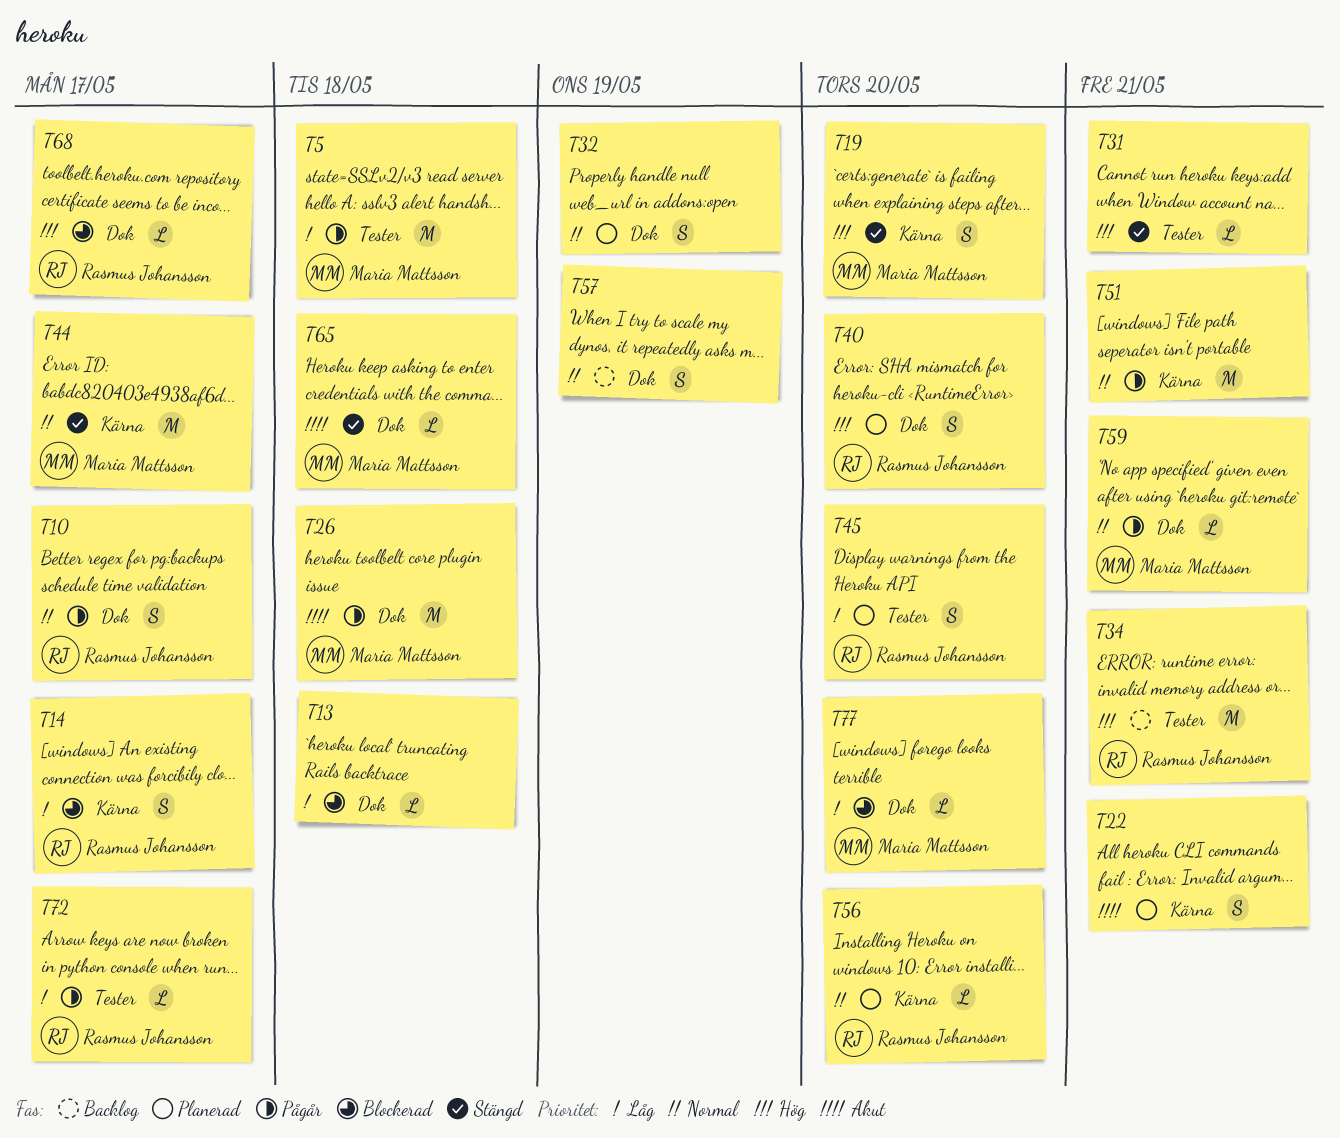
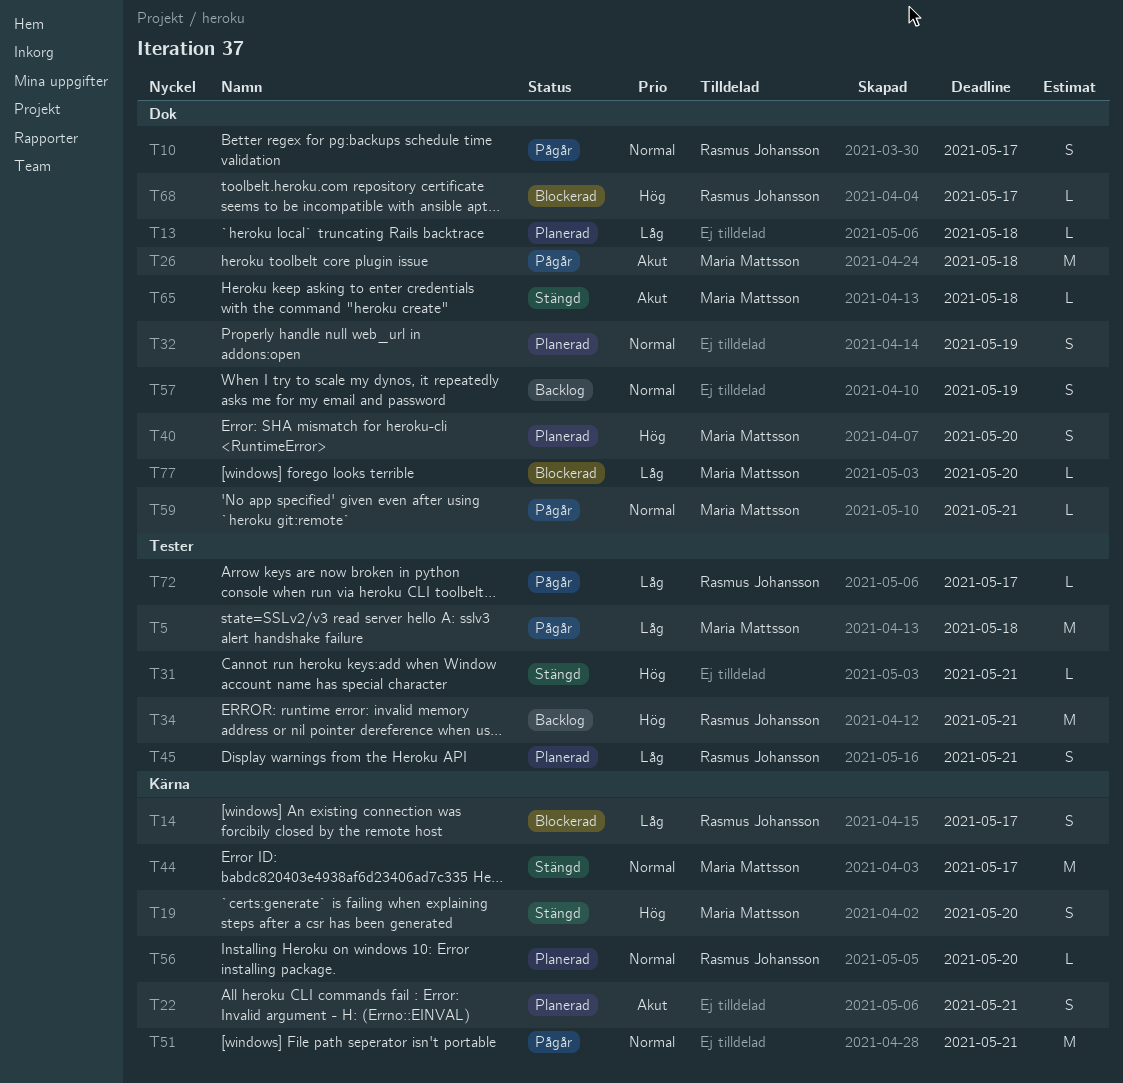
T13, status: Blockerad -> Planerad
T40, owner: Rasmus Johansson -> Maria Mattsson
T45, due: May 20 -> May 21

